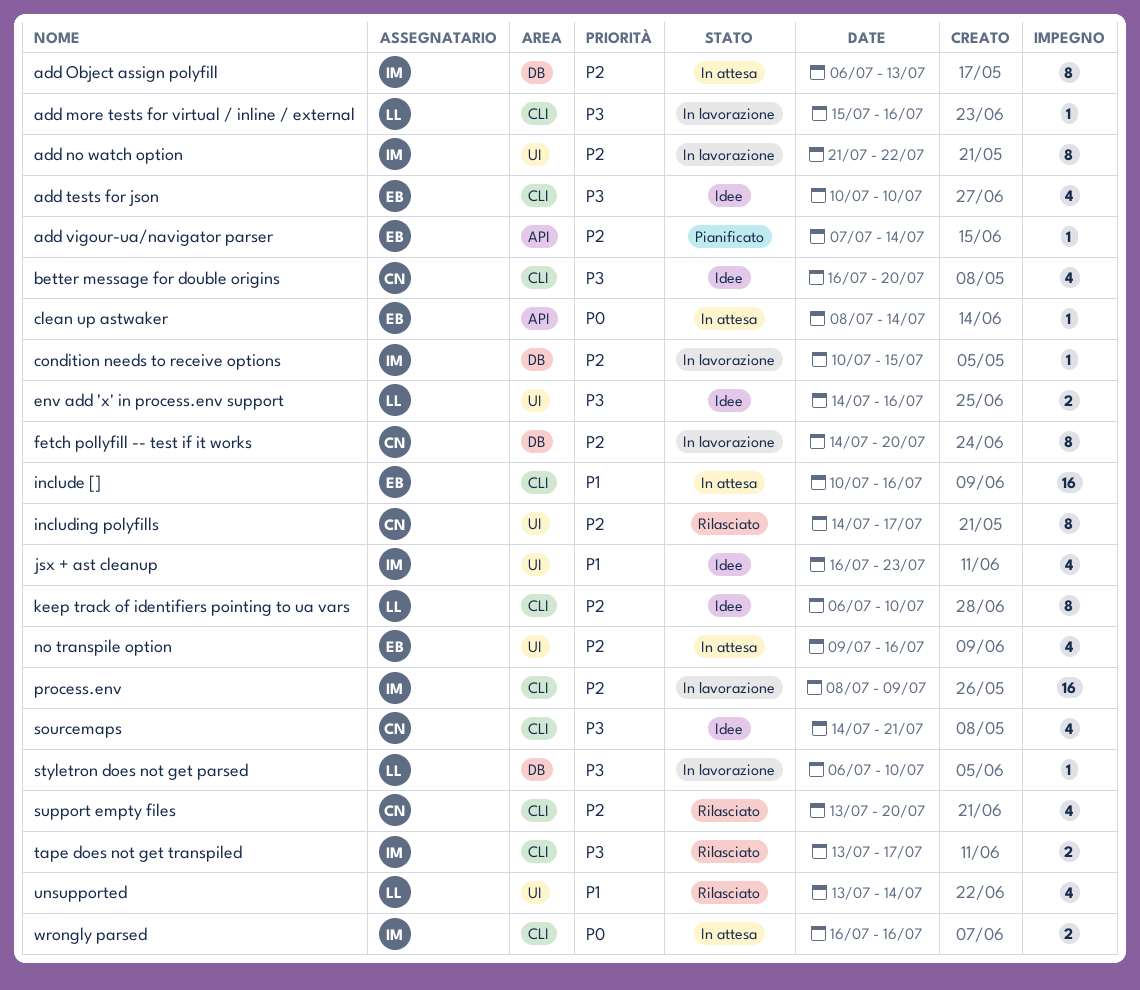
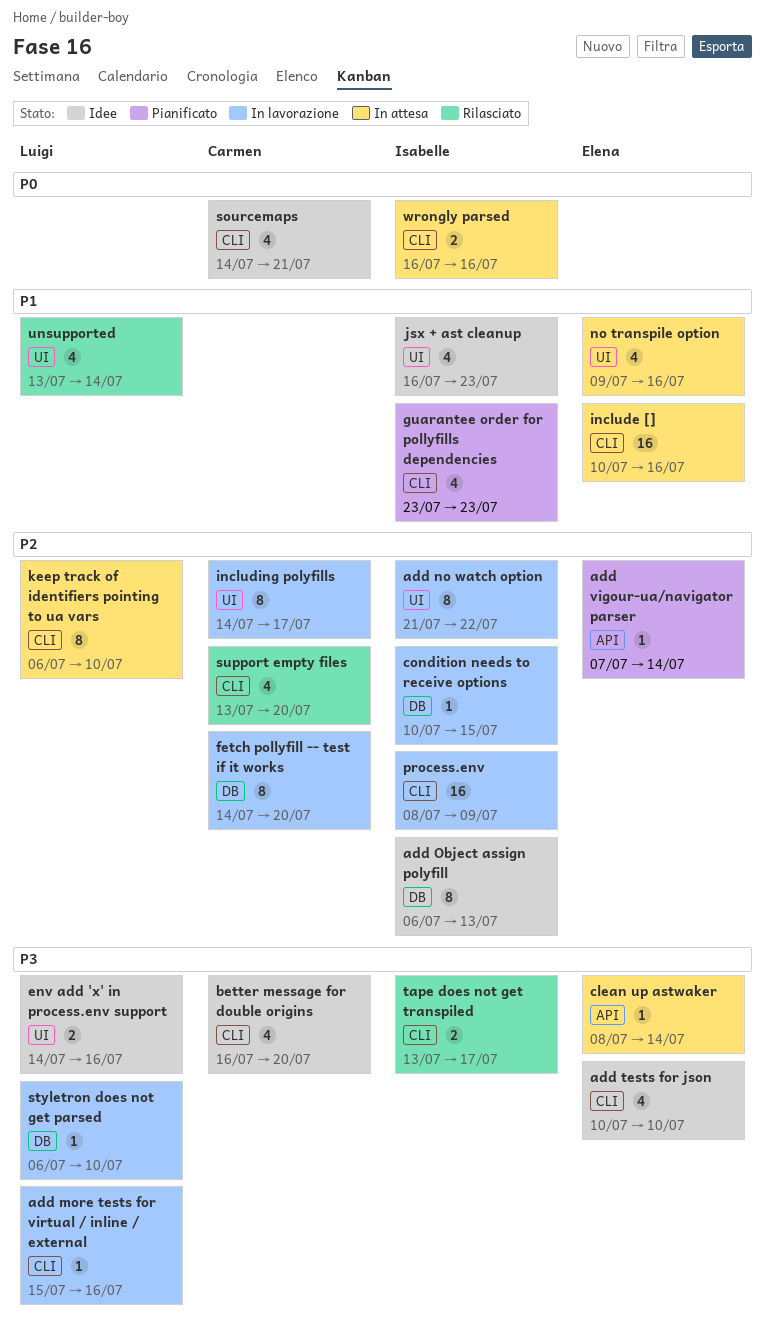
add Object assign polyfill, status: In attesa -> Idee
clean up astwaker, priority: P0 -> P3
guarantee order for pollyfills dependencies: none -> present
including polyfills, status: Rilasciato -> In lavorazione
keep track of identifiers pointing to ua vars, status: Idee -> In attesa
no transpile option, priority: P2 -> P1
sourcemaps, priority: P3 -> P0

